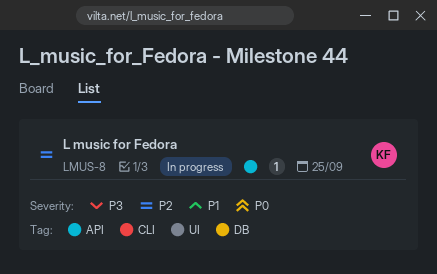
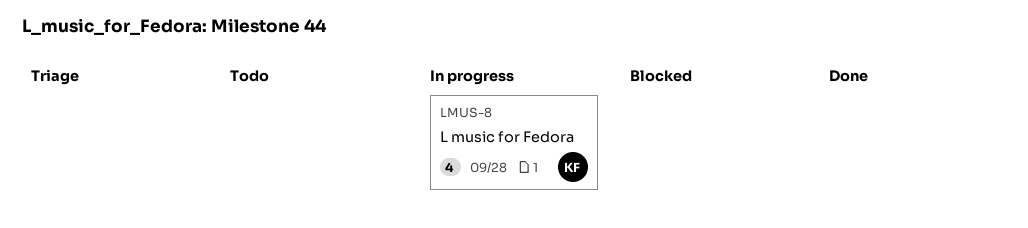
LMUS-8, estimate: 1 -> 4
LMUS-8, due: Sep 25 -> Sep 28

